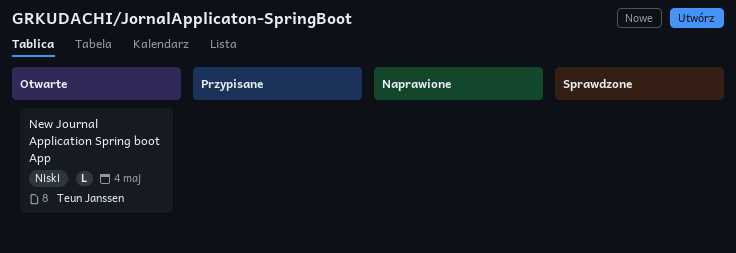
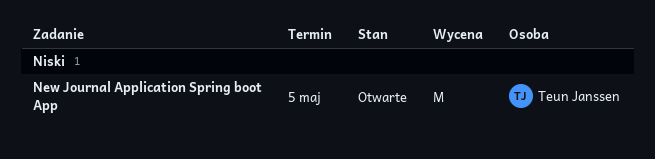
New Journal Application Spring boot App, estimate: L -> M
New Journal Application Spring boot App, due: May 4 -> May 5

